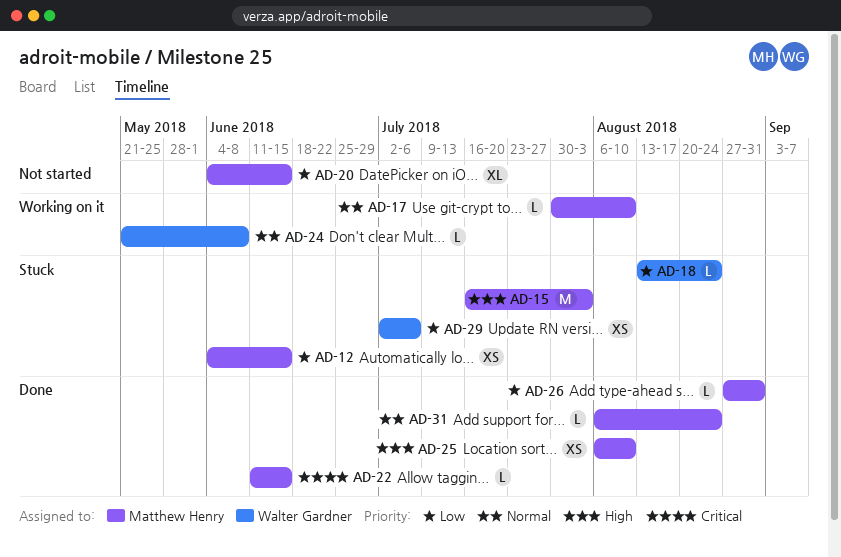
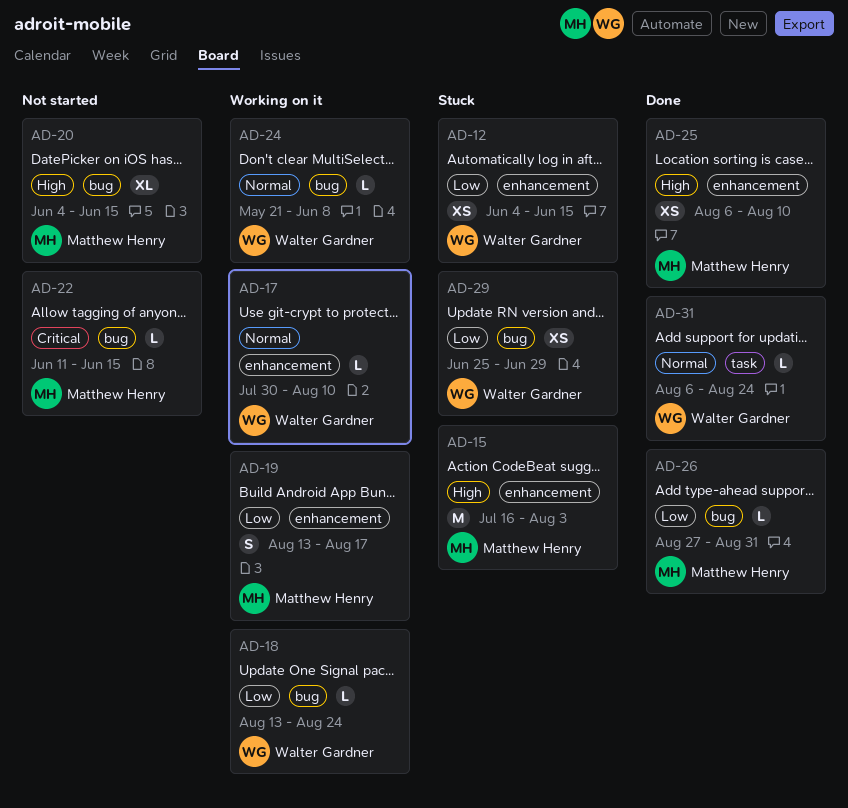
AD-12, owner: Matthew Henry -> Walter Gardner
AD-17, owner: Matthew Henry -> Walter Gardner
AD-18, status: Stuck -> Working on it
AD-19: none -> present
AD-20, priority: Low -> High
AD-22, status: Done -> Not started
AD-29, start: Jul 2 -> Jun 25
AD-29, due: Jul 6 -> Jun 29
AD-31, owner: Matthew Henry -> Walter Gardner

